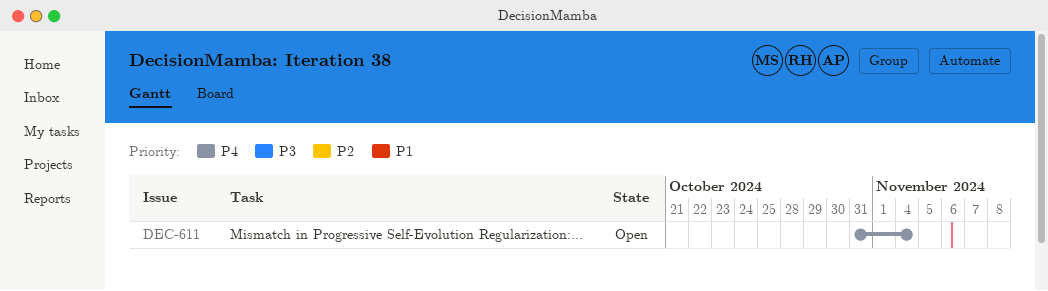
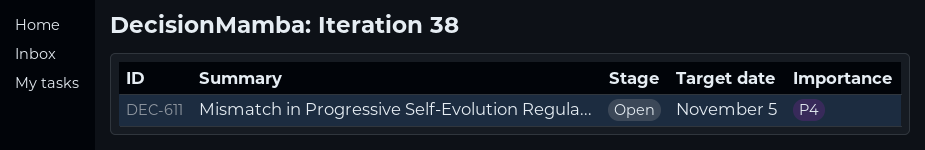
DEC-611, due: Nov 4 -> Nov 5

